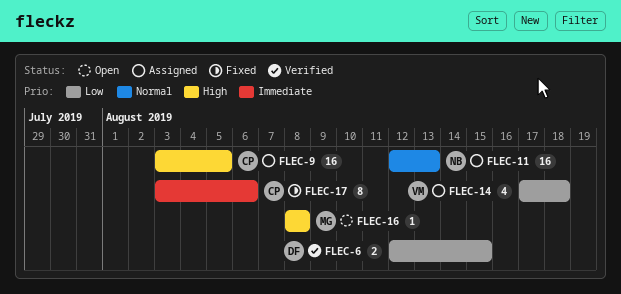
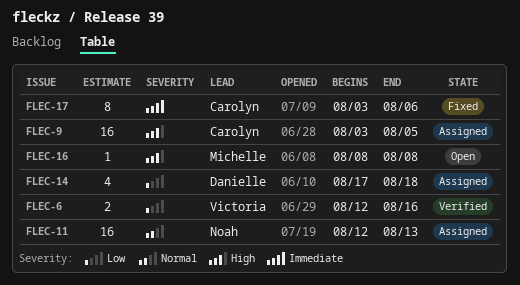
FLEC-6, owner: Danielle -> Victoria
FLEC-6, due: Aug 15 -> Aug 16
FLEC-14, owner: Victoria -> Danielle

